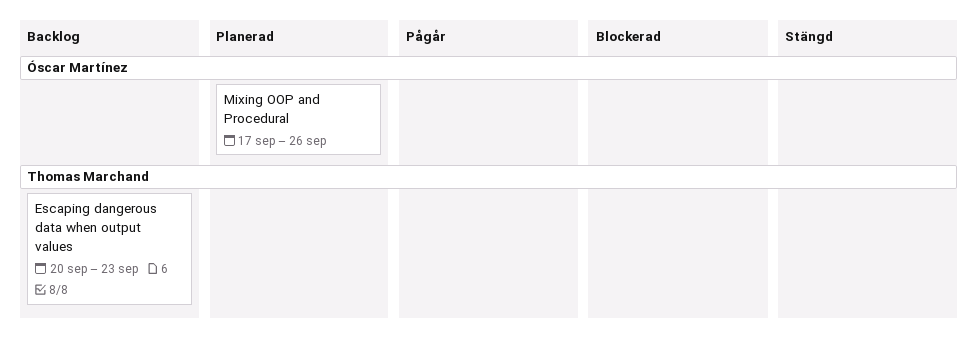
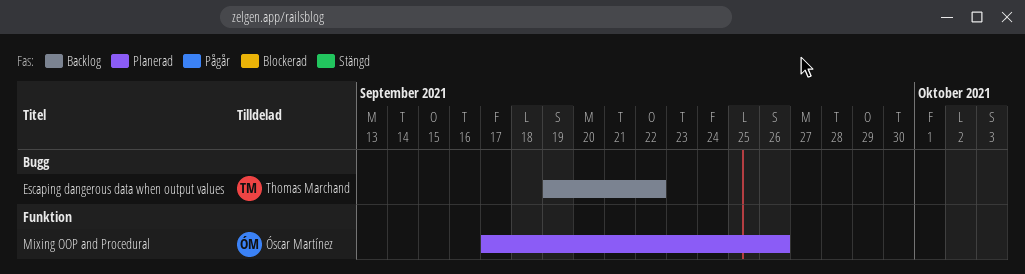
Escaping dangerous data when output values, start: Sep 20 -> Sep 19
Escaping dangerous data when output values, due: Sep 23 -> Sep 22

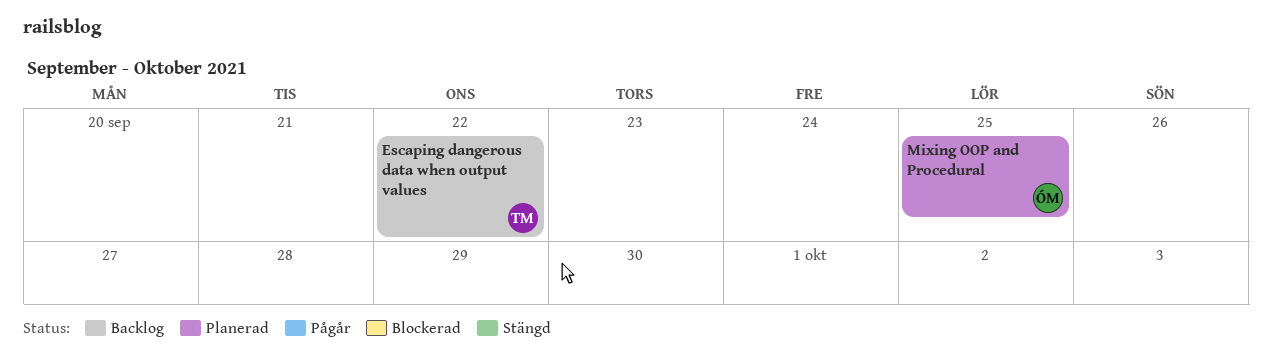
Mixing OOP and Procedural, due: Sep 26 -> Sep 25

